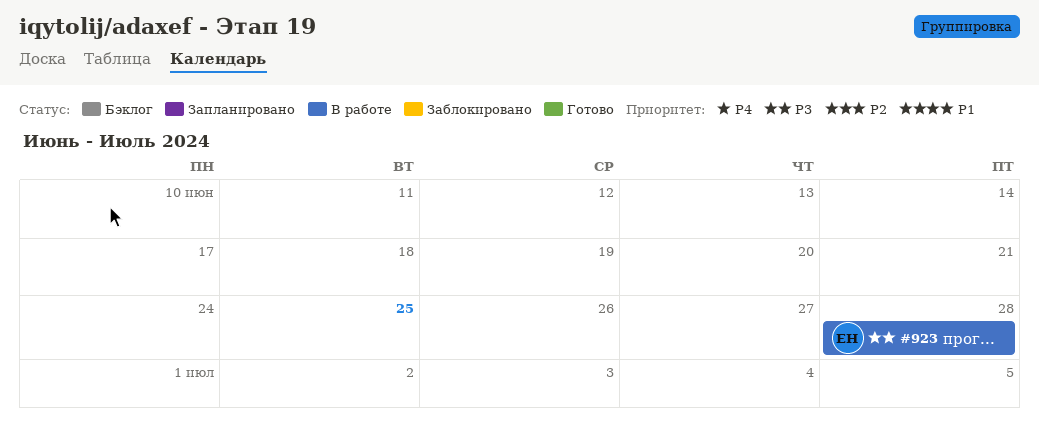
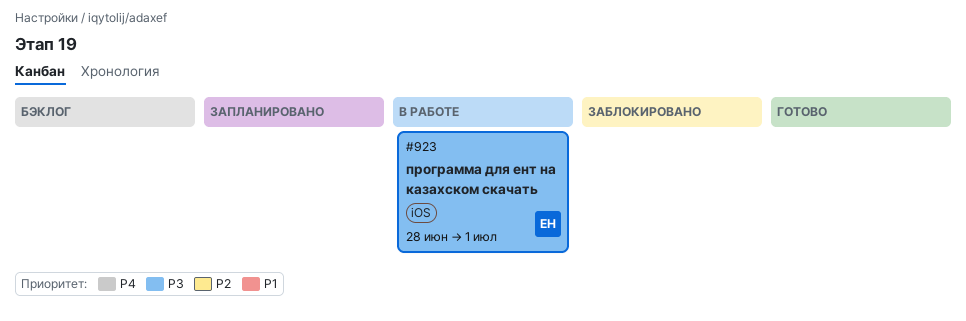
#923, due: Jun 28 -> Jul 1

